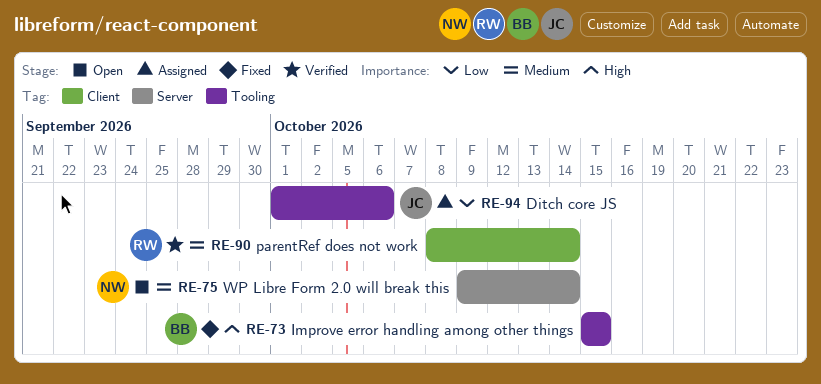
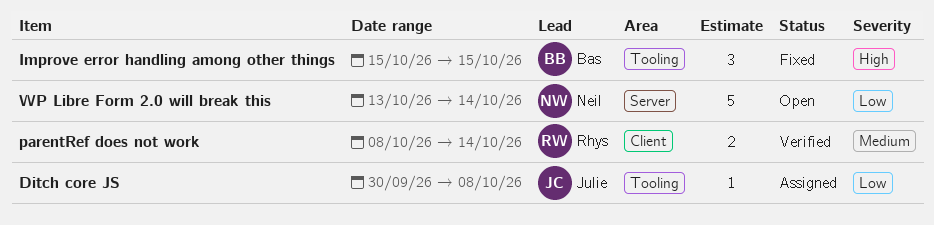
Ditch core JS, start: Oct 1 -> Sep 30
Ditch core JS, due: Oct 6 -> Oct 8
WP Libre Form 2.0 will break this, priority: Medium -> Low
WP Libre Form 2.0 will break this, start: Oct 9 -> Oct 13

